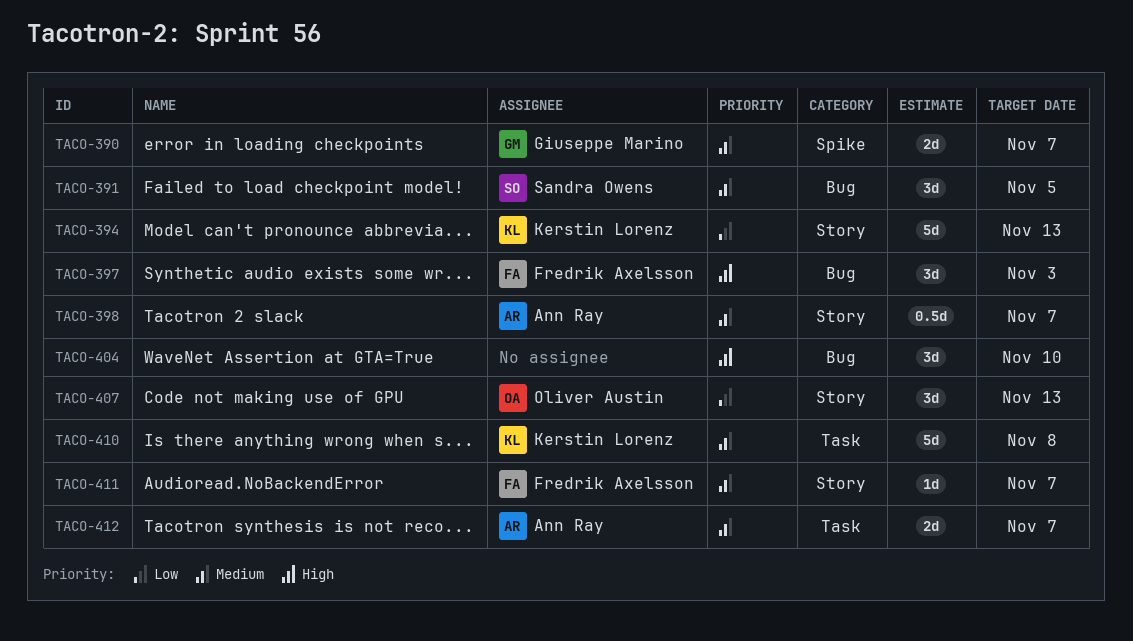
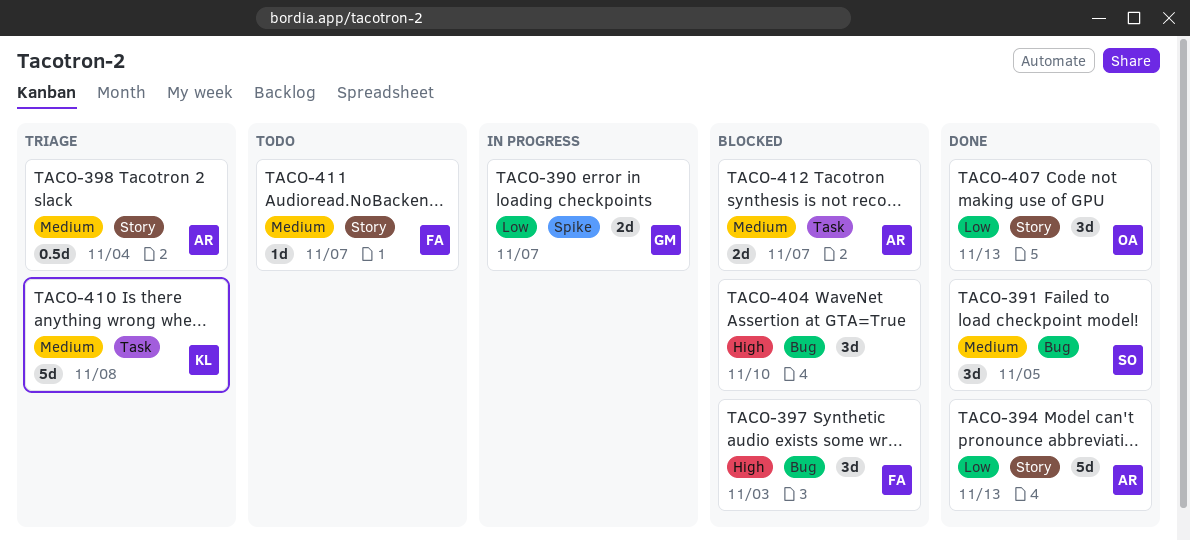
TACO-390, priority: Medium -> Low
TACO-394, owner: Kerstin Lorenz -> Ann Ray
TACO-398, due: Nov 7 -> Nov 4

